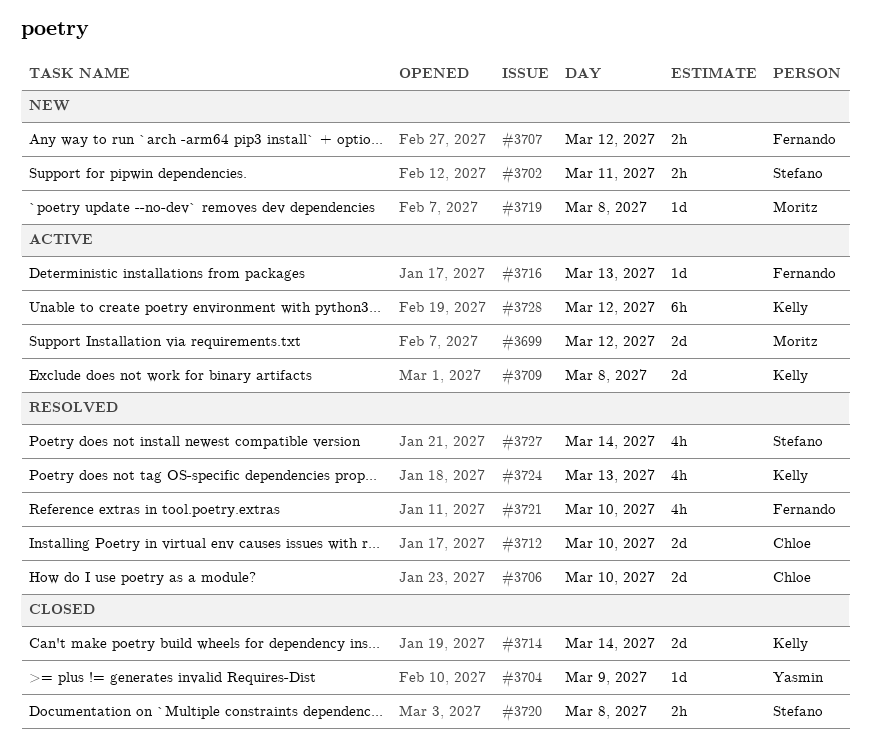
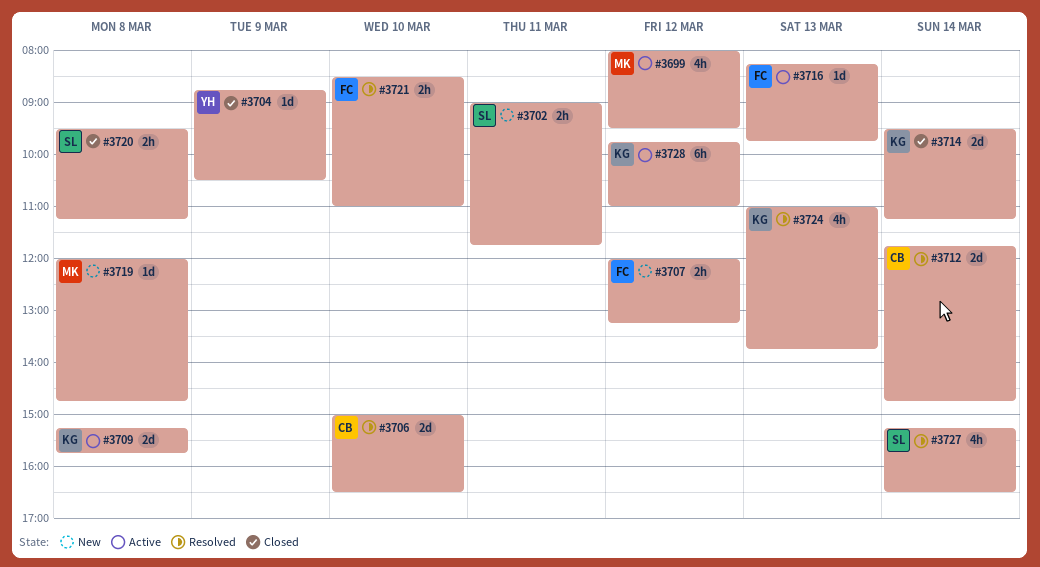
#3699, estimate: 2d -> 4h
#3712, day: Mar 10 -> Mar 14
#3721, estimate: 4h -> 2h

